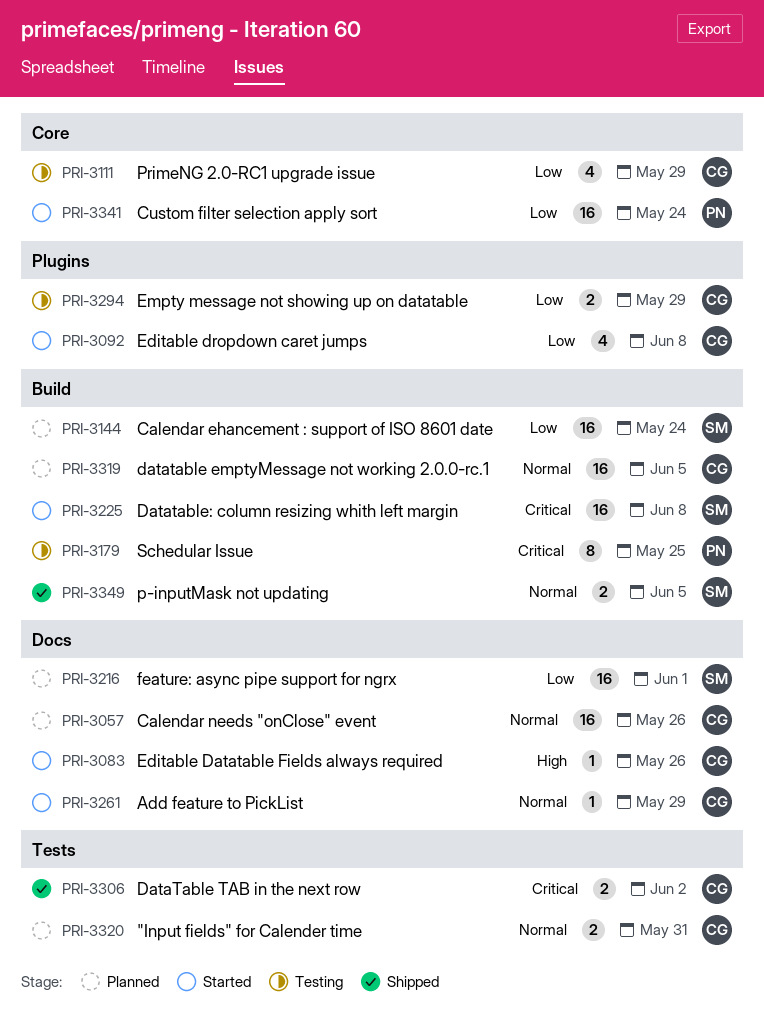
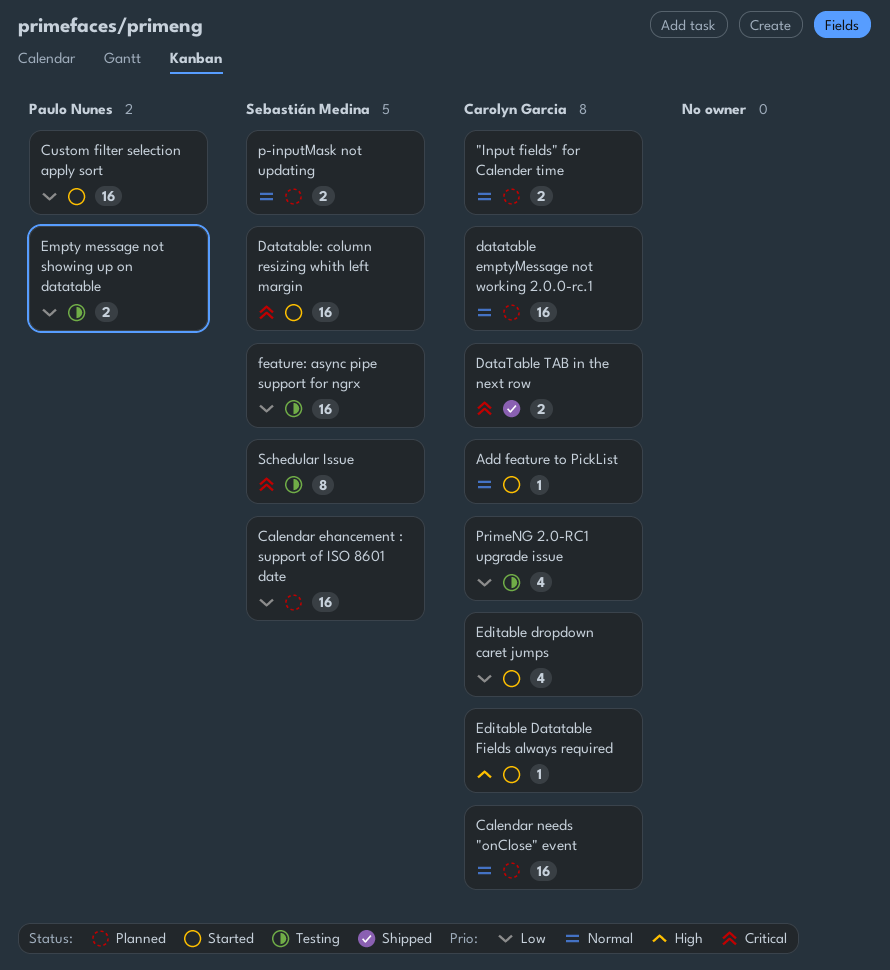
Empty message not showing up on datatable, owner: Carolyn Garcia -> Paulo Nunes
feature: async pipe support for ngrx, status: Planned -> Testing
p-inputMask not updating, status: Shipped -> Planned
Schedular Issue, owner: Paulo Nunes -> Sebastián Medina

